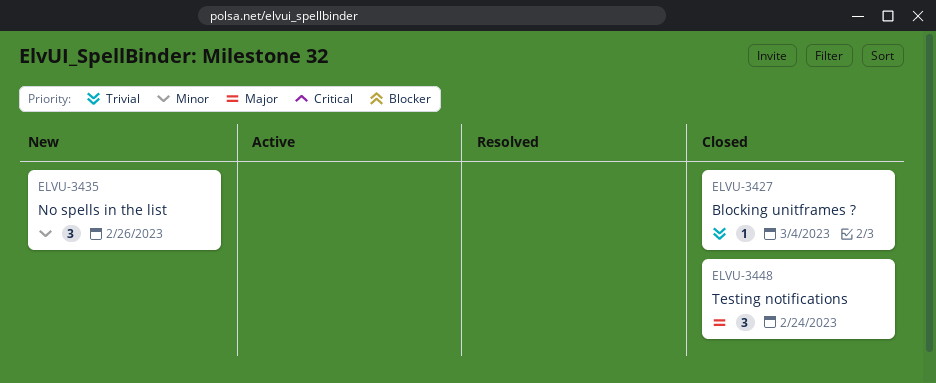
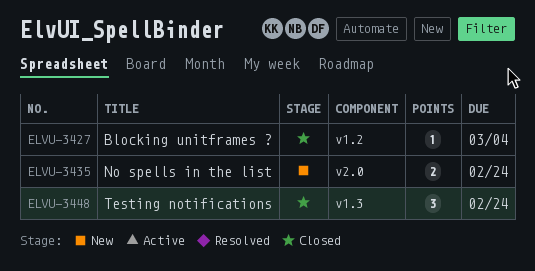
ELVU-3435, estimate: 3 -> 2
ELVU-3435, due: Feb 26 -> Feb 24

